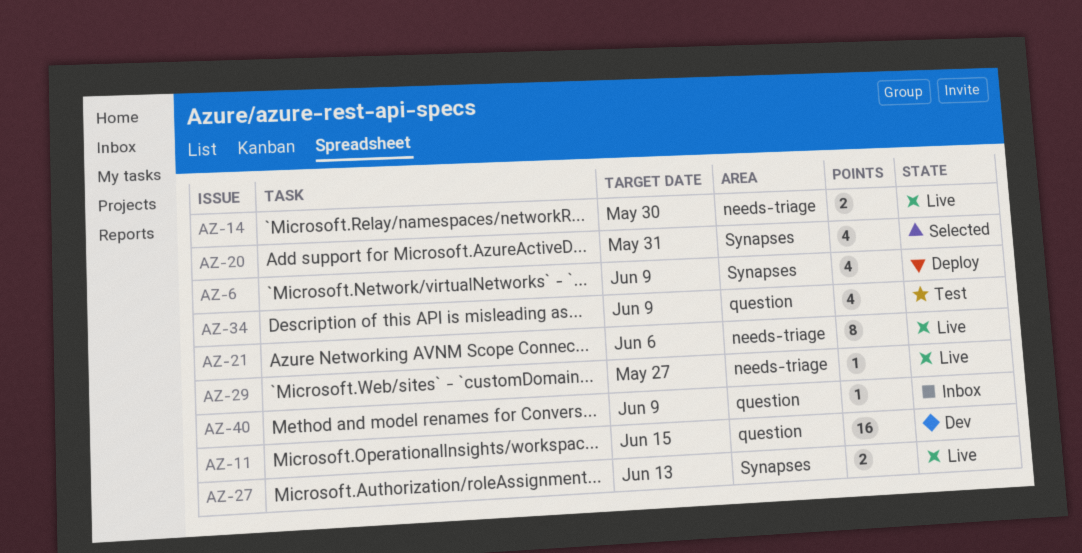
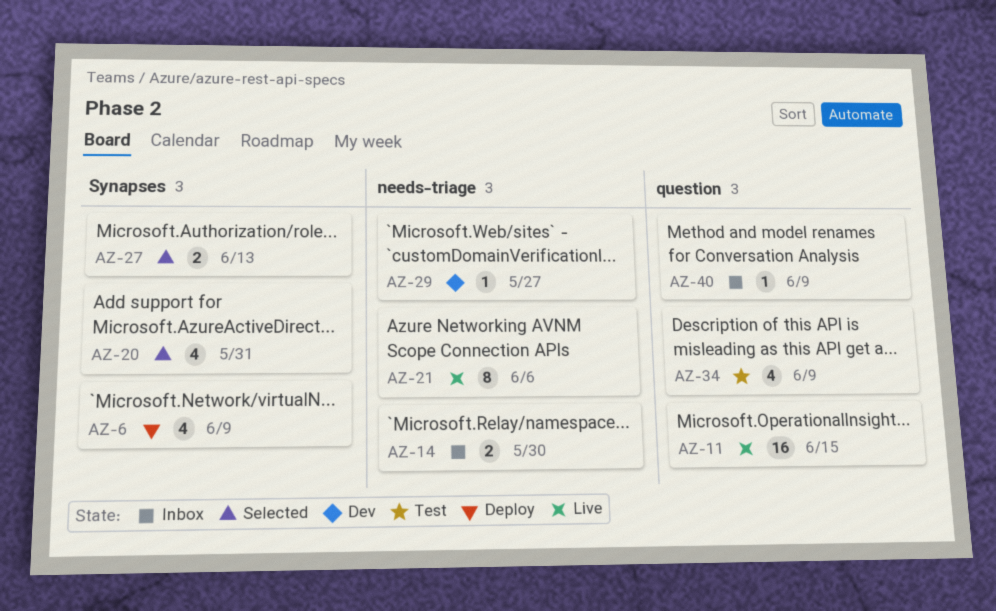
AZ-11, status: Dev -> Live
AZ-14, status: Live -> Inbox
AZ-27, status: Live -> Selected
AZ-29, status: Live -> Dev

